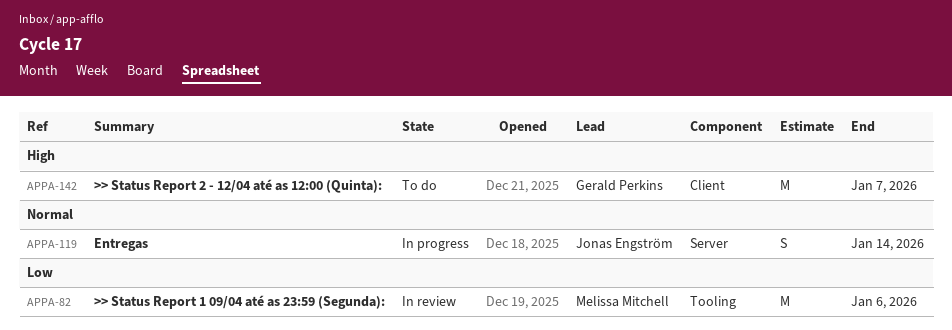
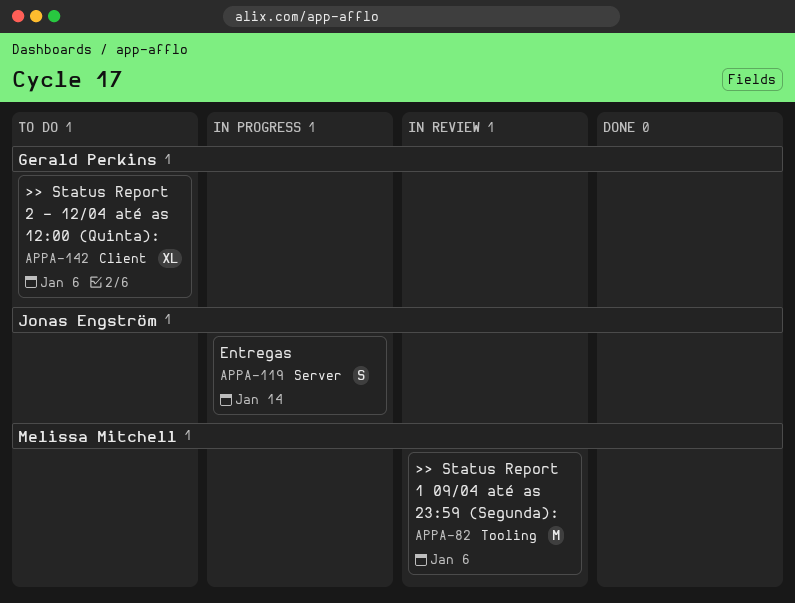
APPA-142, estimate: M -> XL
APPA-142, due: Jan 7 -> Jan 6

